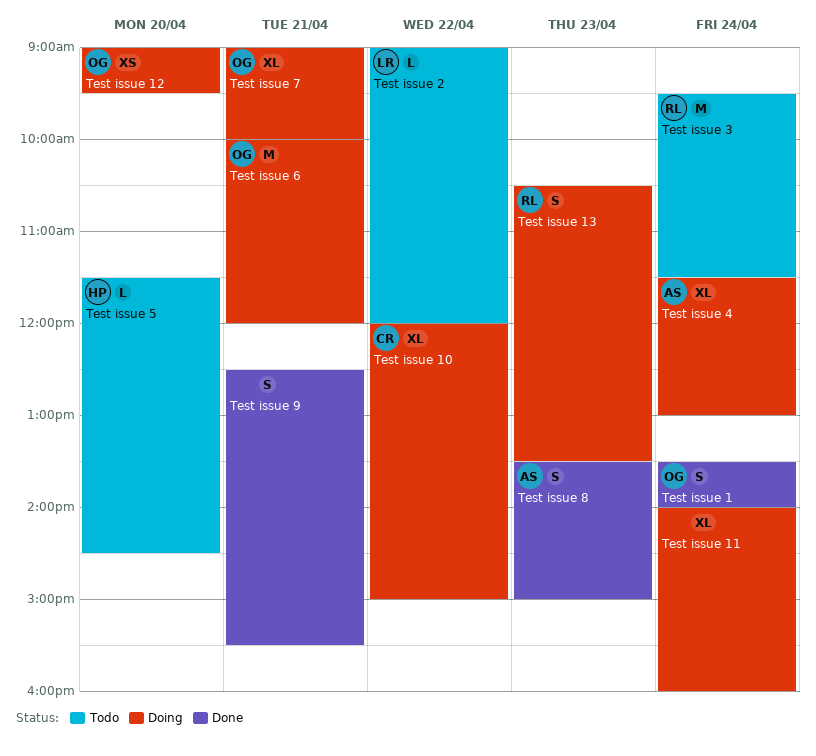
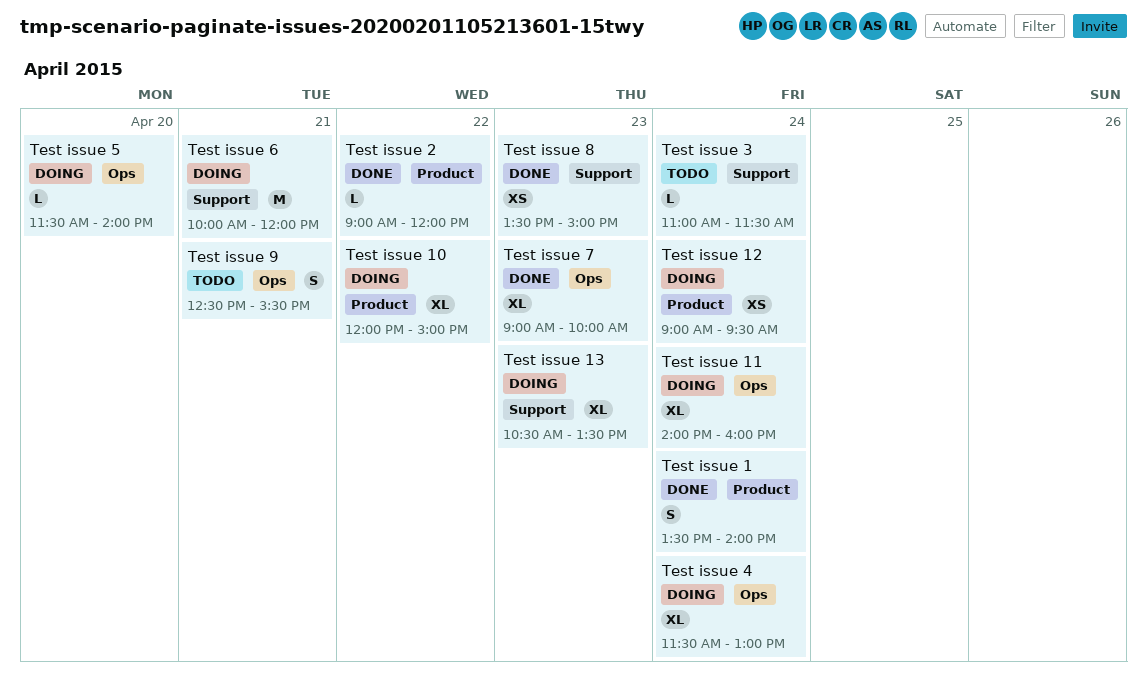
Test issue 12, day: Apr 20 -> Apr 24
Test issue 13, estimate: S -> XL
Test issue 2, status: Todo -> Done
Test issue 3, estimate: M -> L
Test issue 3, begins: 09:30 -> 11:00
Test issue 5, status: Todo -> Doing
Test issue 5, ends: 14:30 -> 14:00
Test issue 7, status: Doing -> Done
Test issue 7, day: Apr 21 -> Apr 23
Test issue 8, estimate: S -> XS
Test issue 9, status: Done -> Todo

